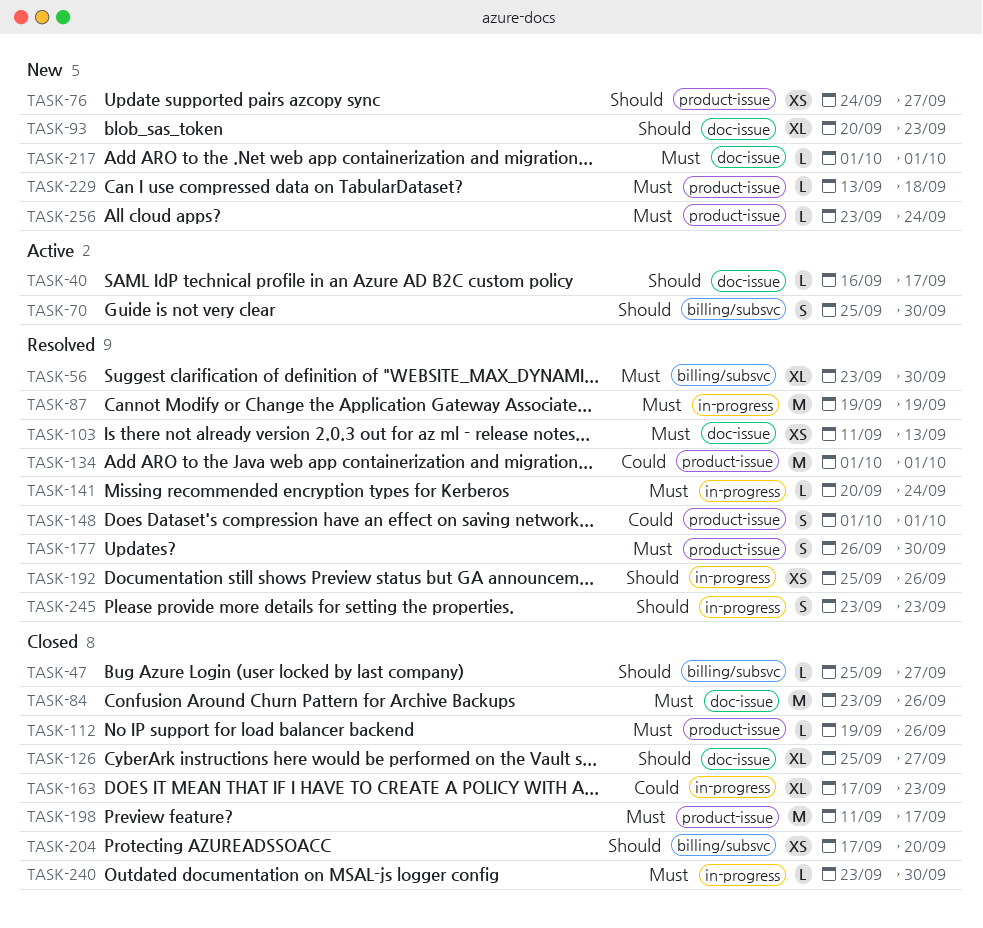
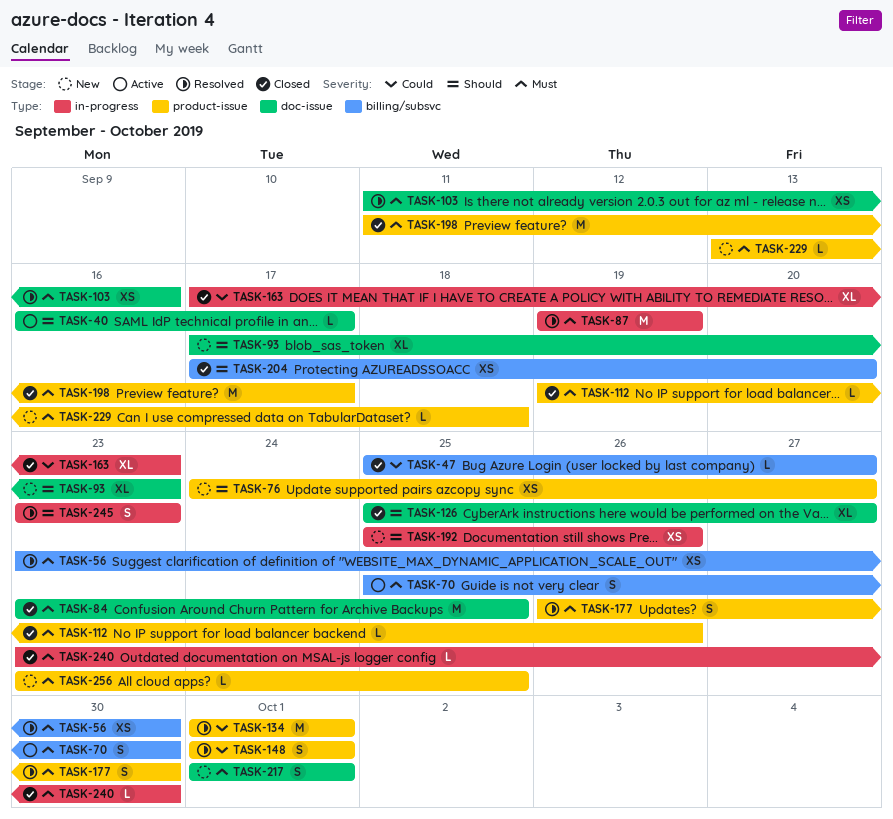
TASK-47, priority: Should -> Could
TASK-56, estimate: XL -> XS
TASK-70, priority: Should -> Must
TASK-84, due: Sep 26 -> Sep 25
TASK-93, start: Sep 20 -> Sep 17
TASK-103, due: Sep 13 -> Sep 16
TASK-141: present -> none
TASK-192, status: Resolved -> New
TASK-217, estimate: L -> S
TASK-256, due: Sep 24 -> Sep 25

